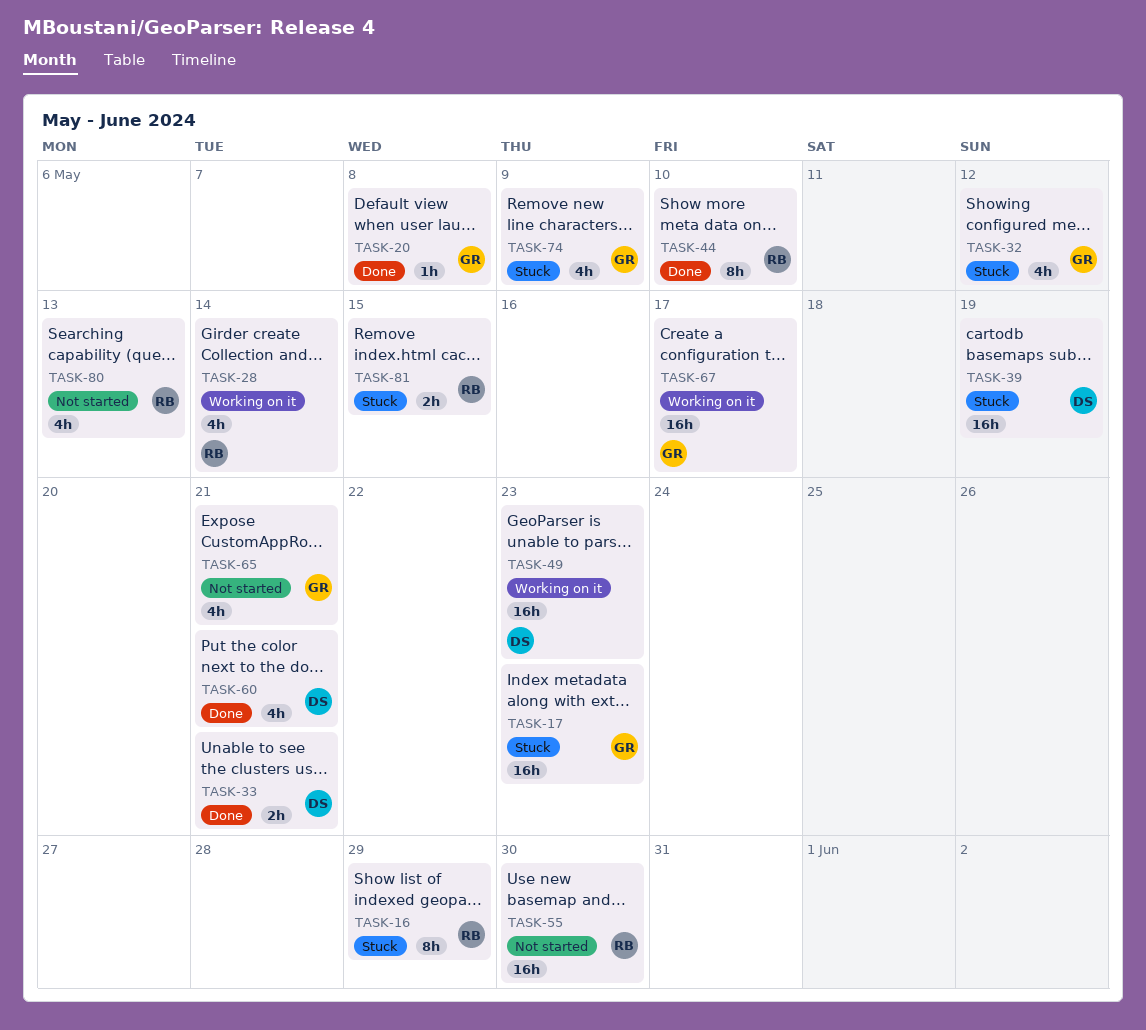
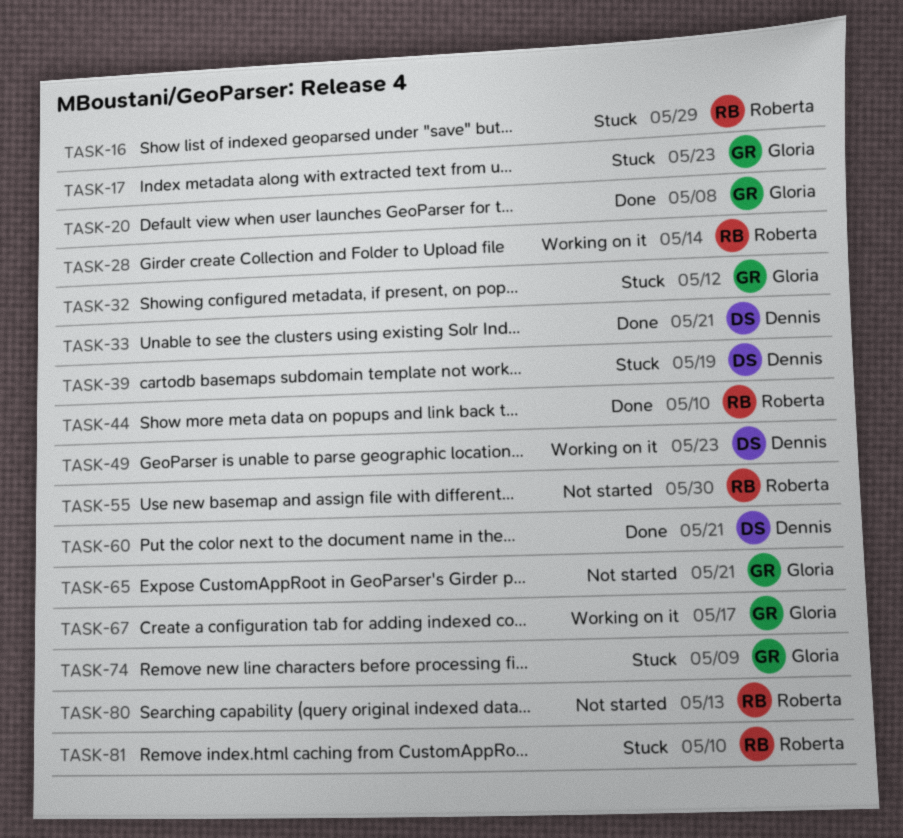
TASK-81, due: May 15 -> May 10

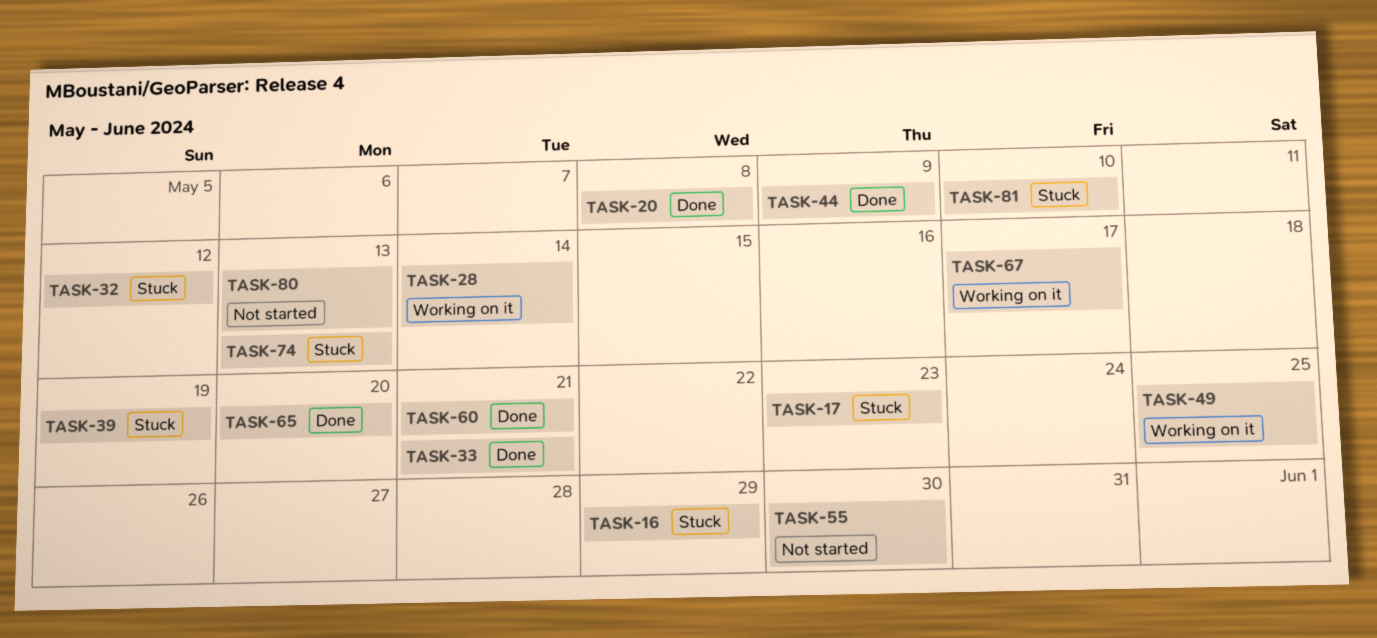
TASK-44, due: May 10 -> May 9
TASK-49, due: May 23 -> May 25
TASK-65, status: Not started -> Done
TASK-65, due: May 21 -> May 20
TASK-74, due: May 9 -> May 13

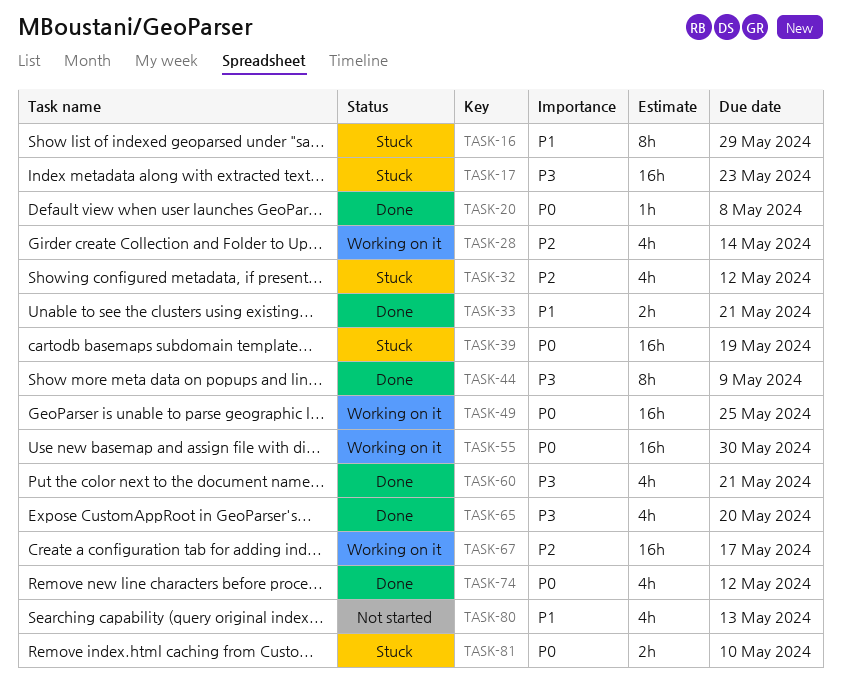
TASK-55, status: Not started -> Working on it
TASK-74, status: Stuck -> Done
TASK-74, due: May 13 -> May 12

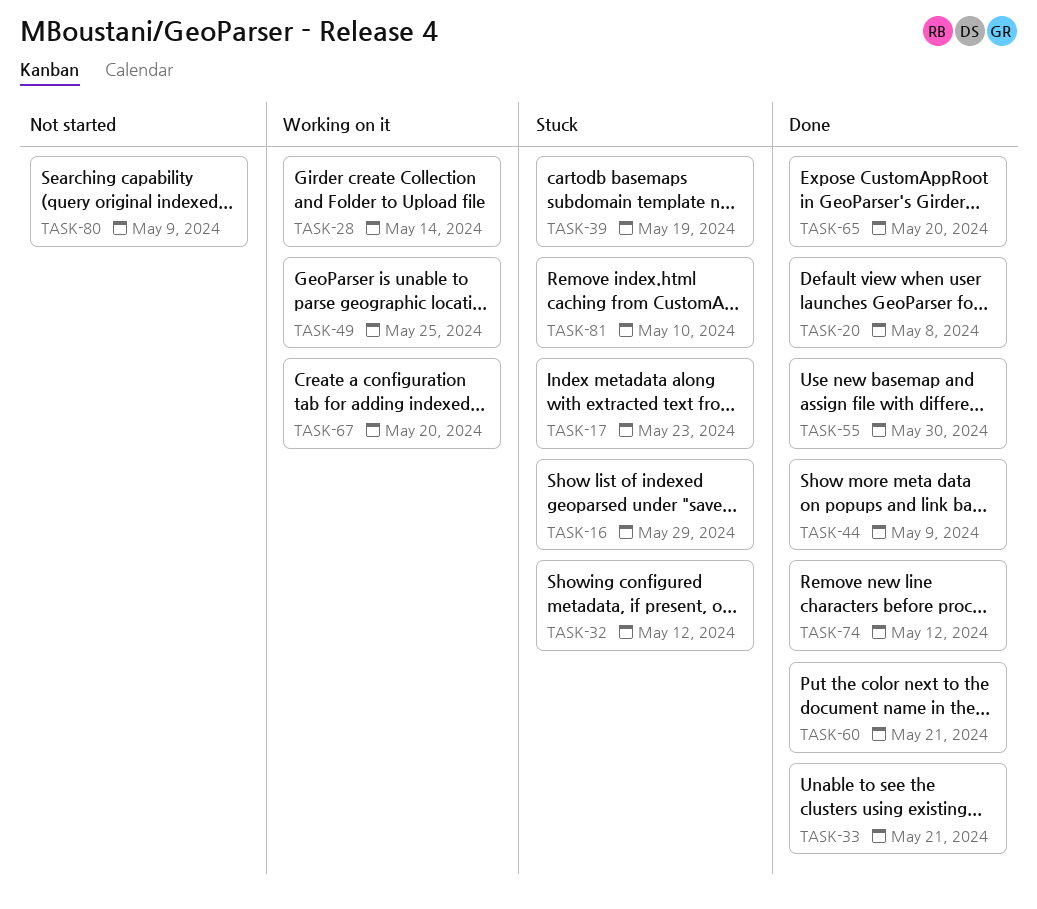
TASK-55, status: Working on it -> Done
TASK-67, due: May 17 -> May 20
TASK-80, due: May 13 -> May 9

